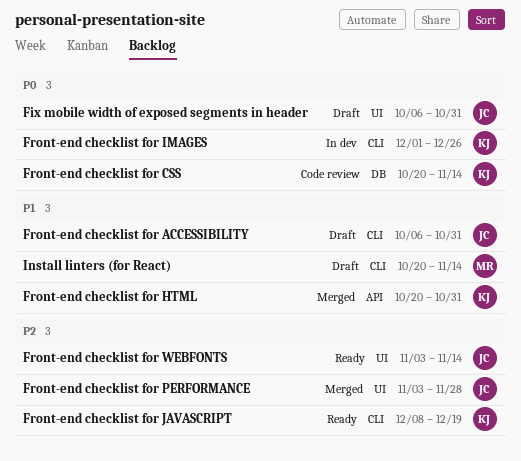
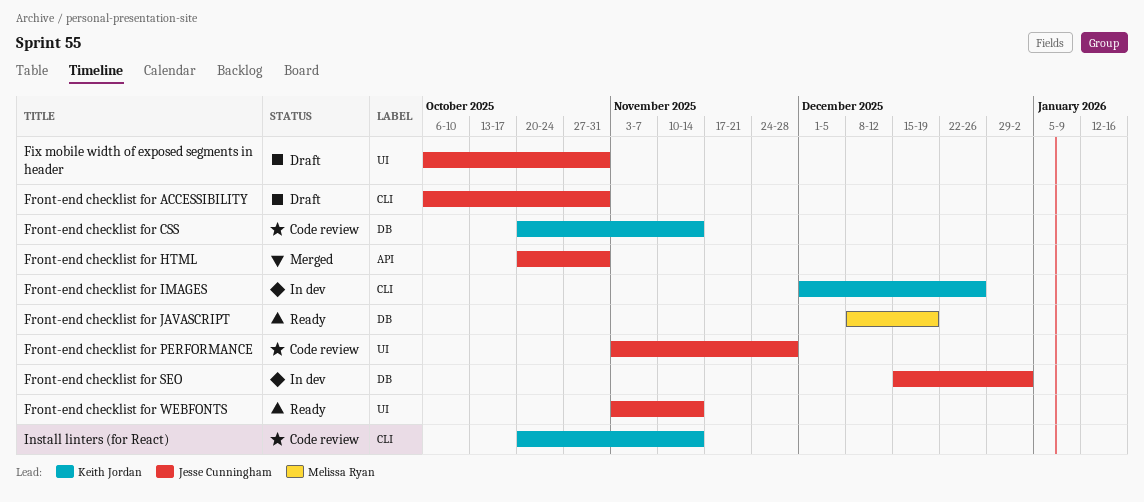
Front-end checklist for HTML, owner: Keith Jordan -> Jesse Cunningham
Front-end checklist for JAVASCRIPT, owner: Keith Jordan -> Melissa Ryan
Front-end checklist for JAVASCRIPT, label: CLI -> DB
Front-end checklist for PERFORMANCE, status: Merged -> Code review
Front-end checklist for SEO: none -> present
Install linters (for React), status: Draft -> Code review
Install linters (for React), owner: Melissa Ryan -> Keith Jordan

